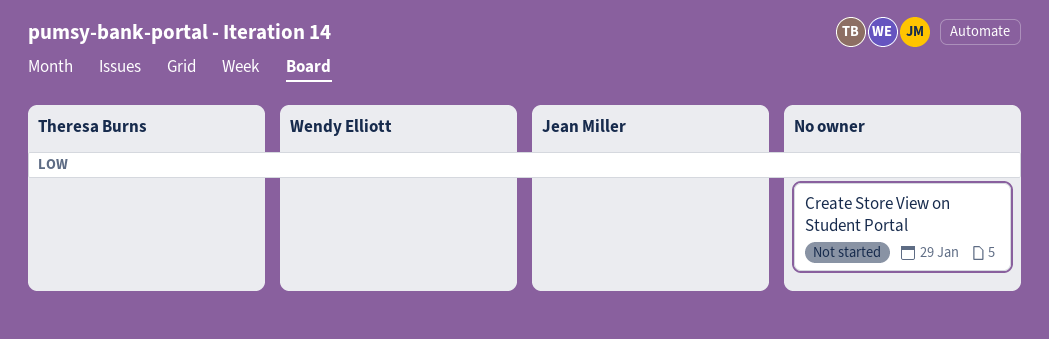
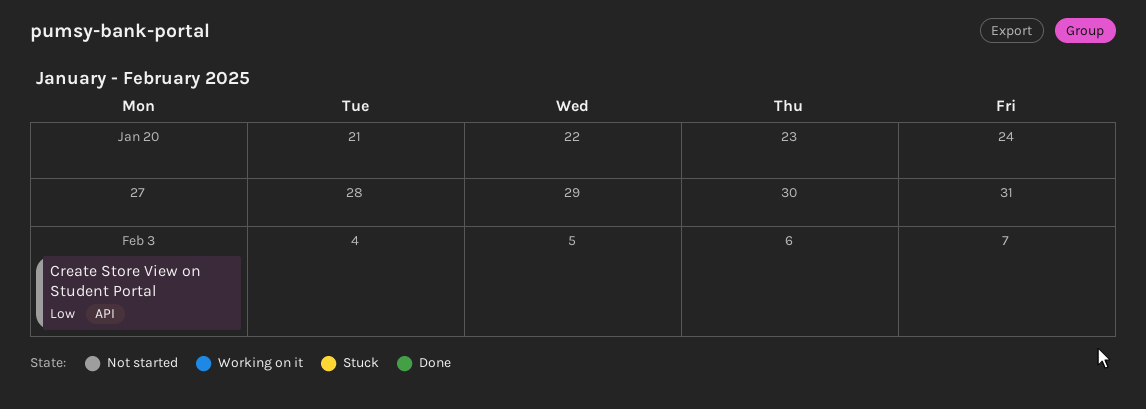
Create Store View on Student Portal, due: Jan 29 -> Feb 3

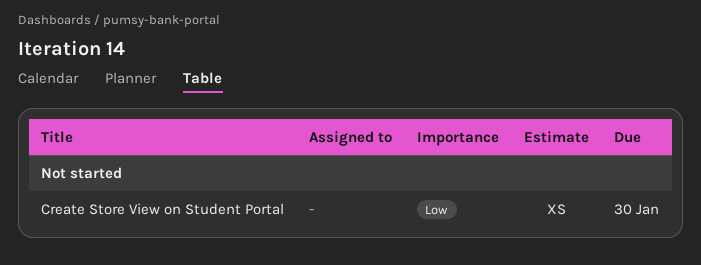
Create Store View on Student Portal, due: Feb 3 -> Jan 30

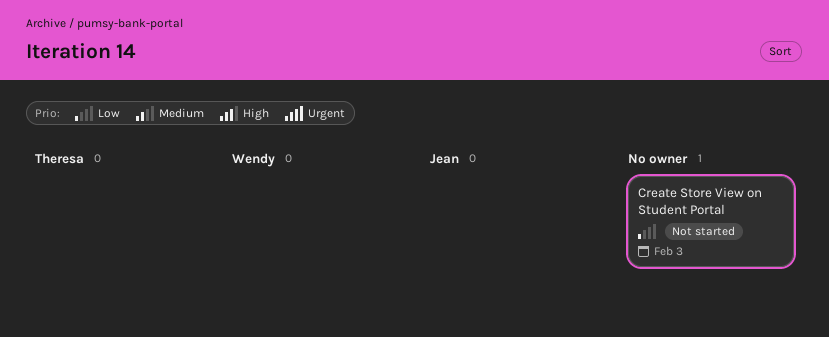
Create Store View on Student Portal, due: Jan 30 -> Feb 3

